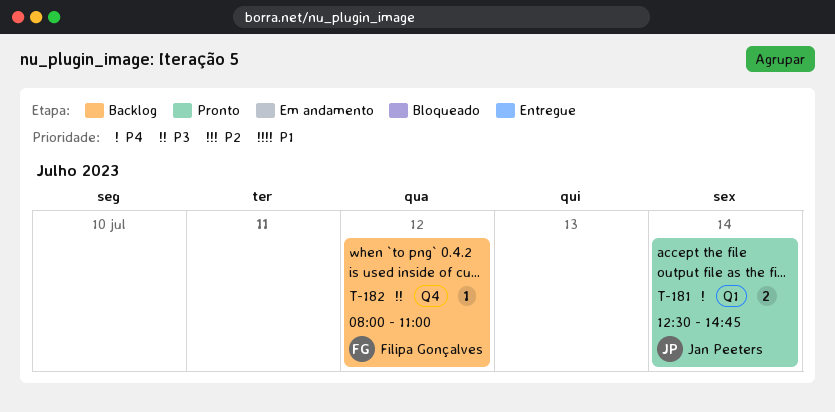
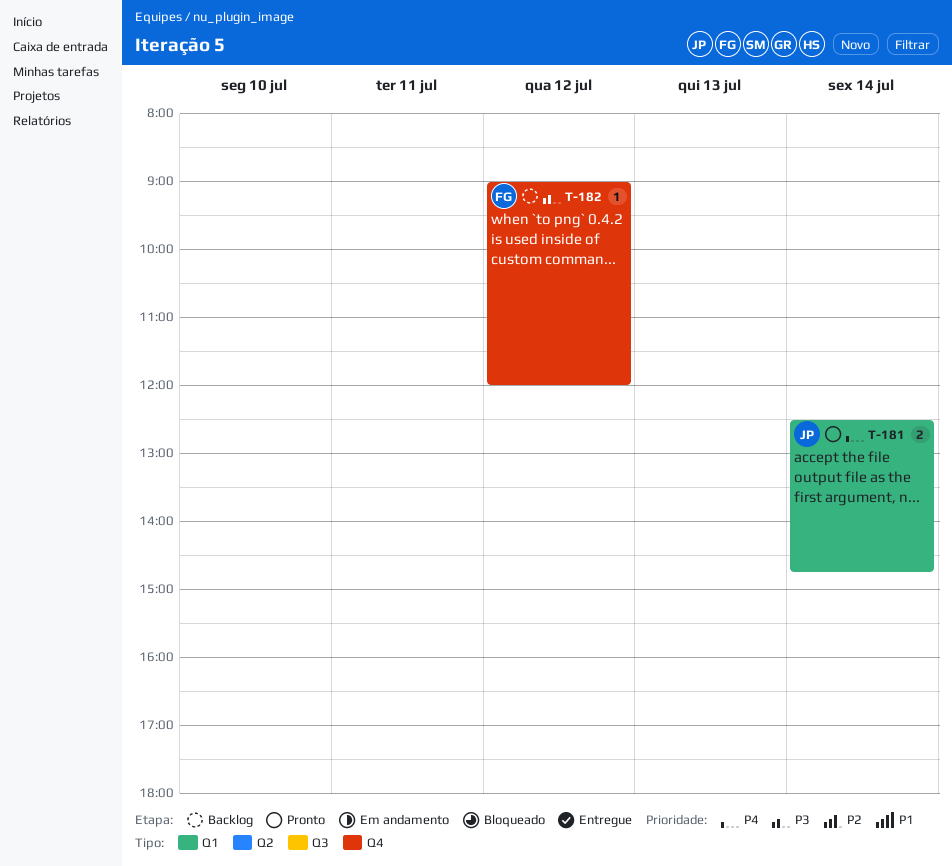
T-182, begins: 08:00 -> 09:00
T-182, ends: 11:00 -> 12:00

